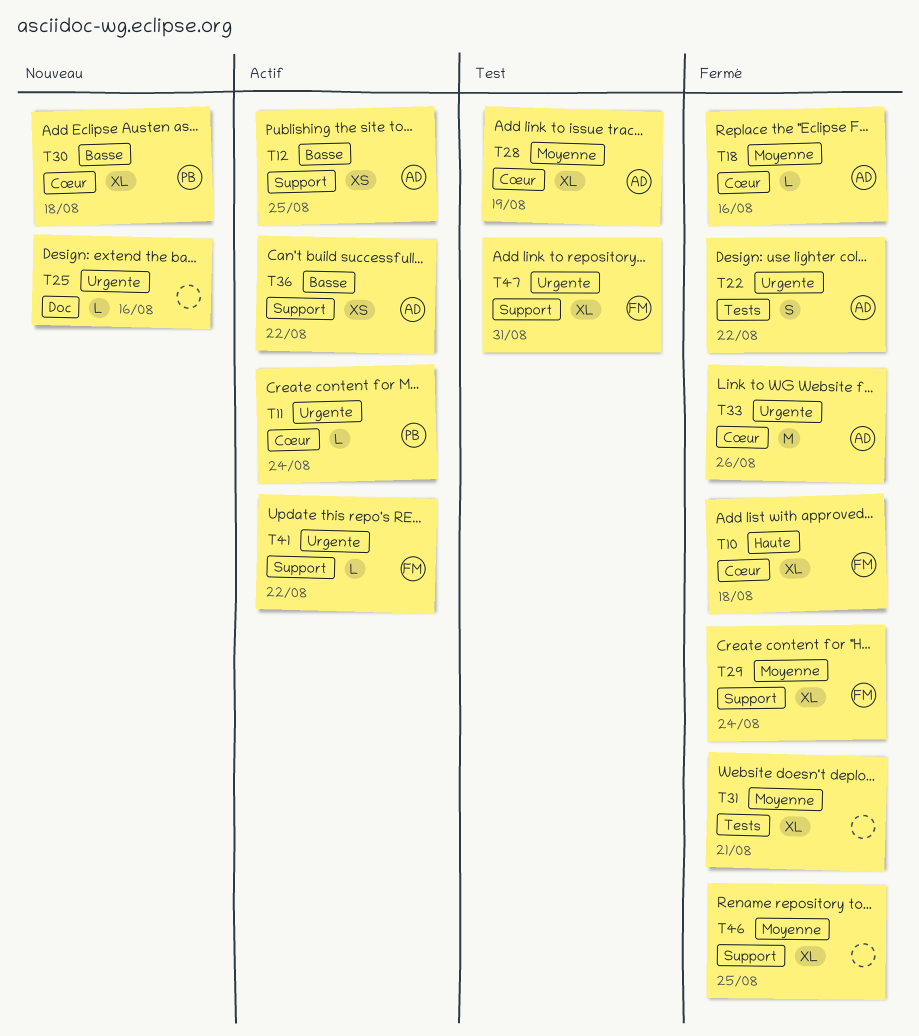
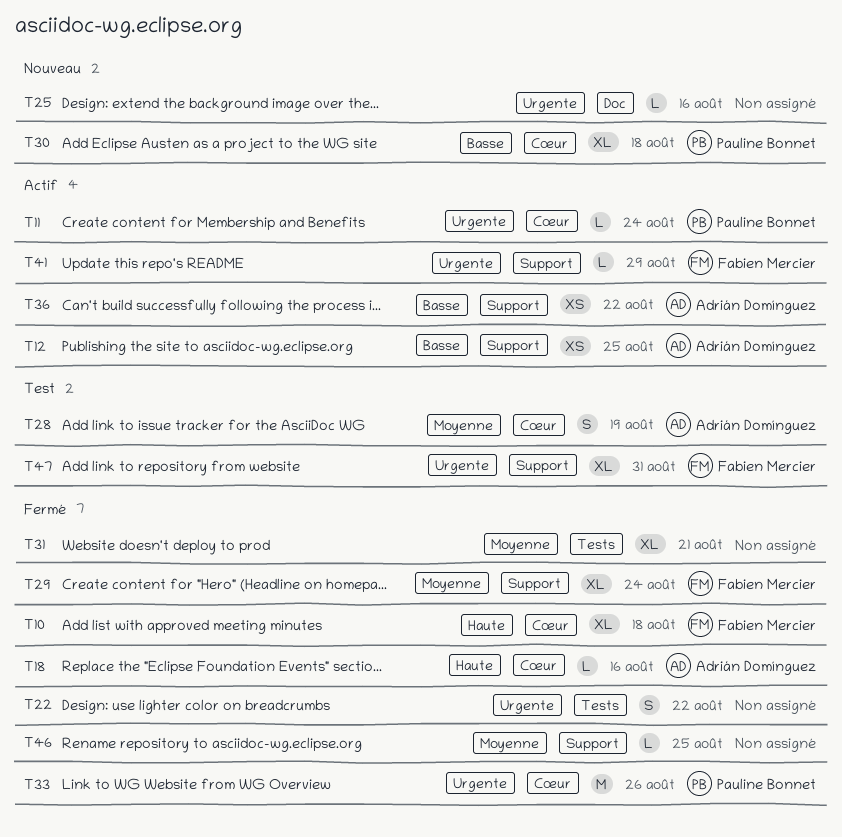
T18, priority: Moyenne -> Haute
T22, owner: Adrián Domínguez -> none
T28, estimate: XL -> S
T33, owner: Adrián Domínguez -> Pauline Bonnet
T41, due: Aug 22 -> Aug 29
T46, estimate: XL -> L

